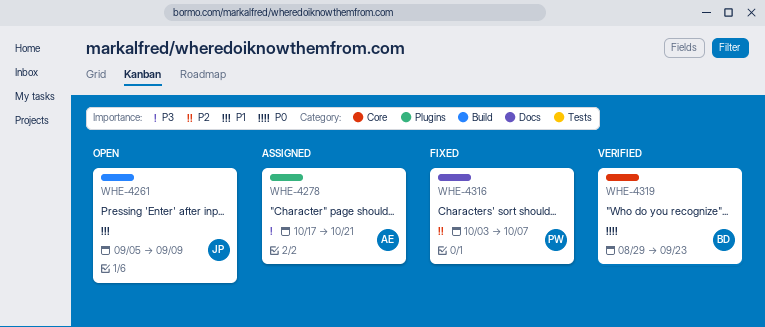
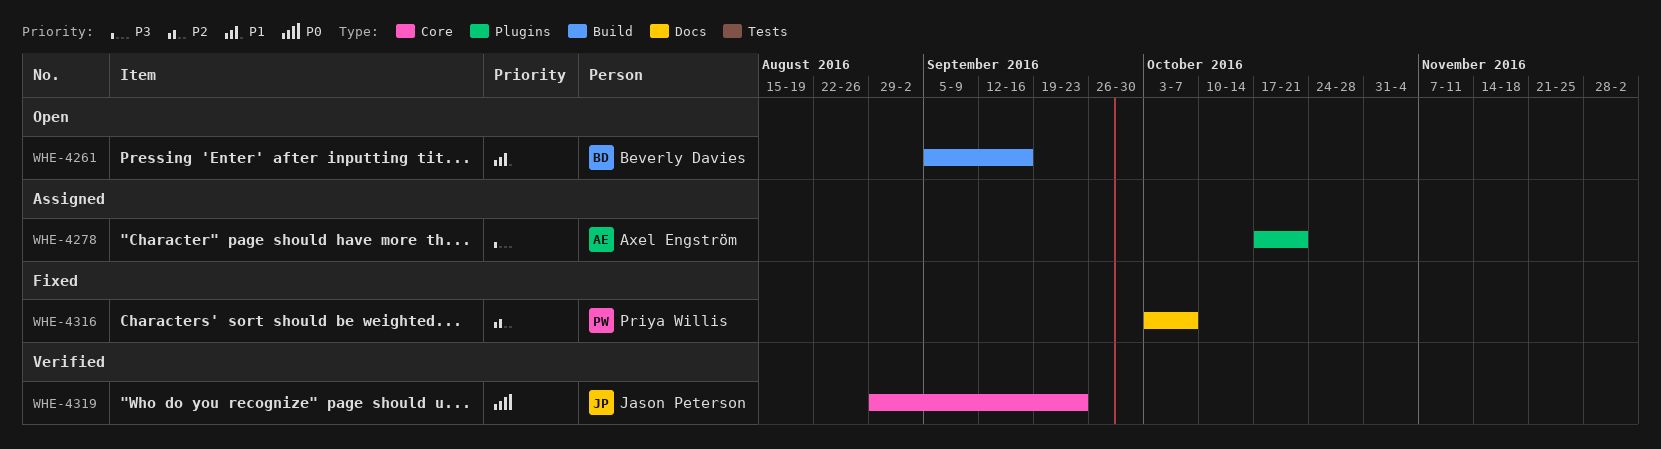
WHE-4261, owner: Jason Peterson -> Beverly Davies
WHE-4261, due: Sep 9 -> Sep 16
WHE-4319, owner: Beverly Davies -> Jason Peterson

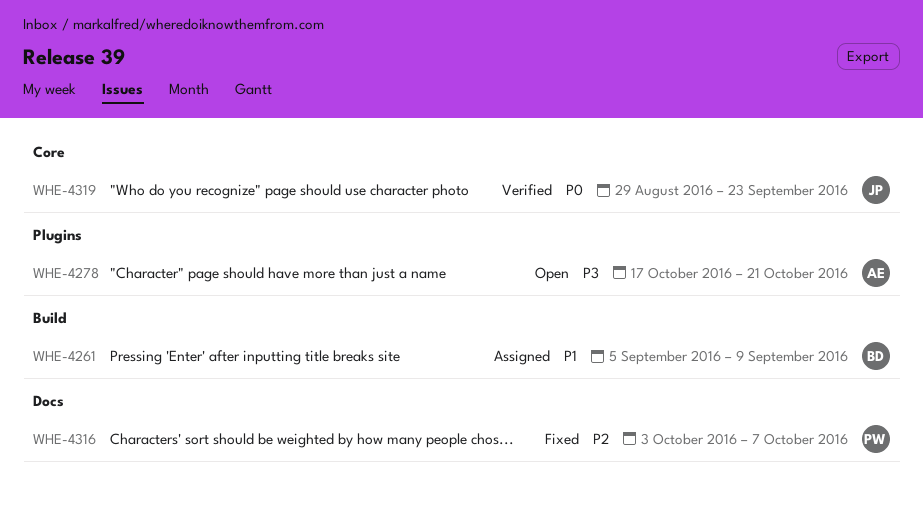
WHE-4261, status: Open -> Assigned
WHE-4261, due: Sep 16 -> Sep 9
WHE-4278, status: Assigned -> Open

